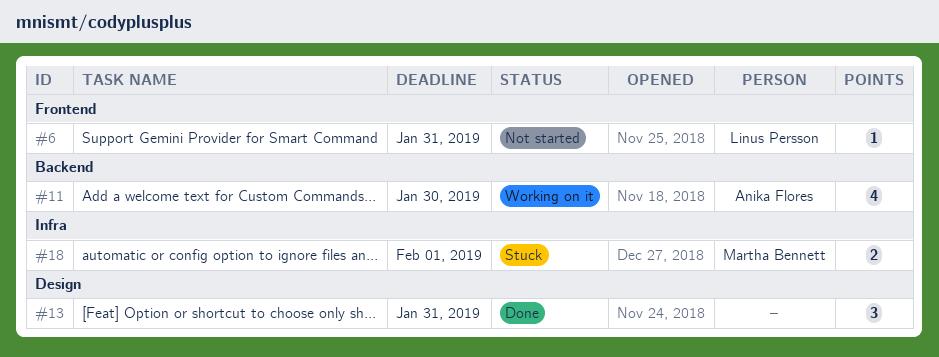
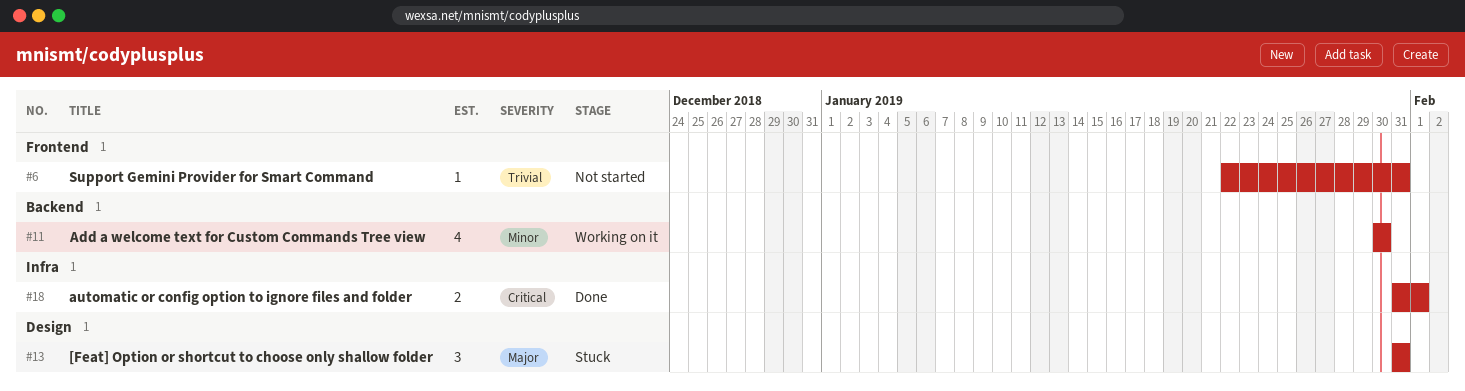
#13, status: Done -> Stuck
#18, status: Stuck -> Done

